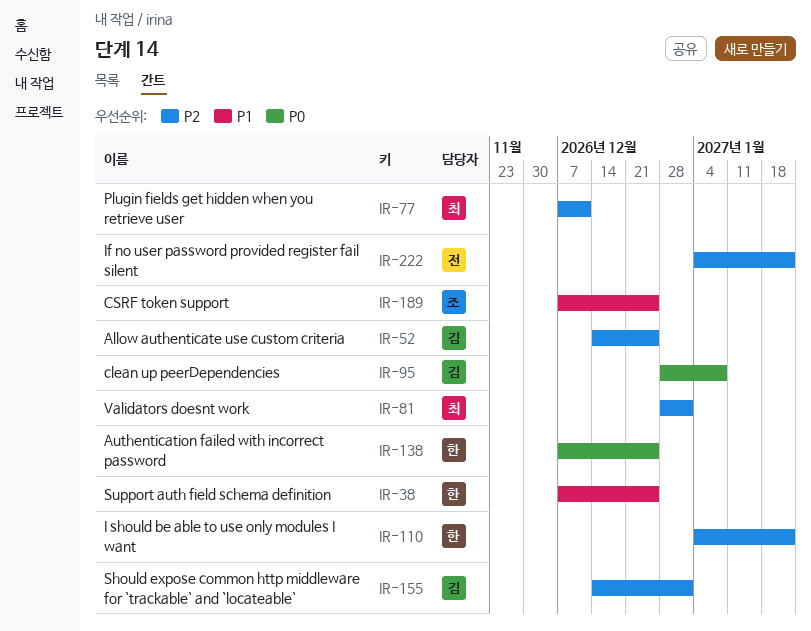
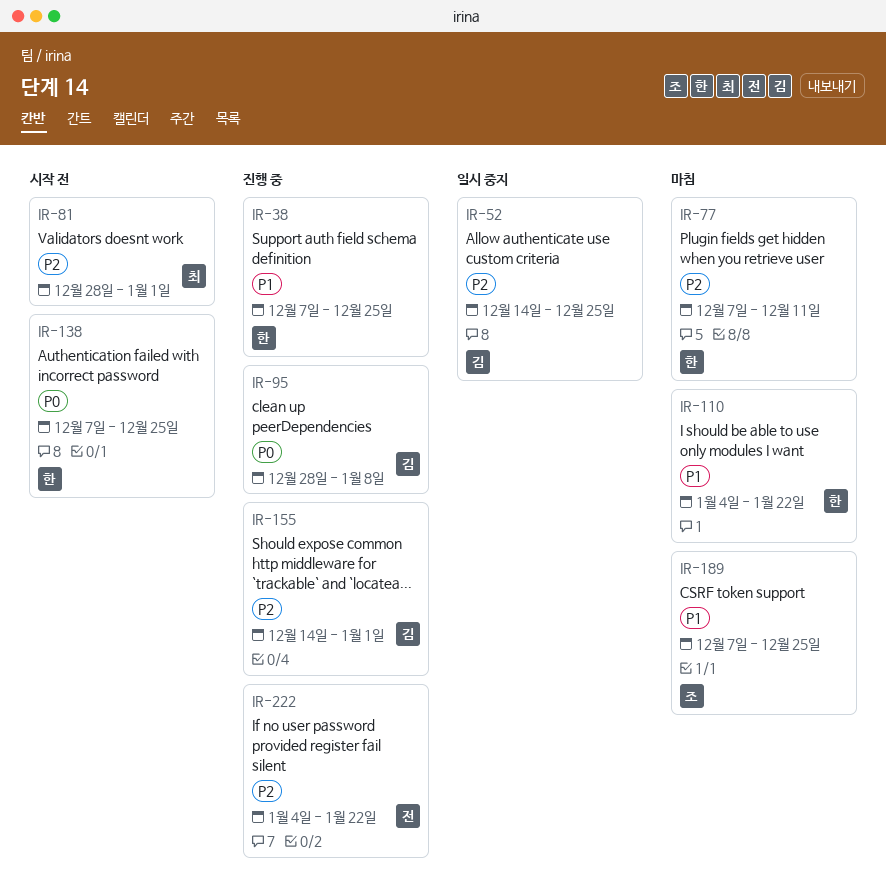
IR-77, owner: 최 -> 한
IR-110, priority: P2 -> P1

